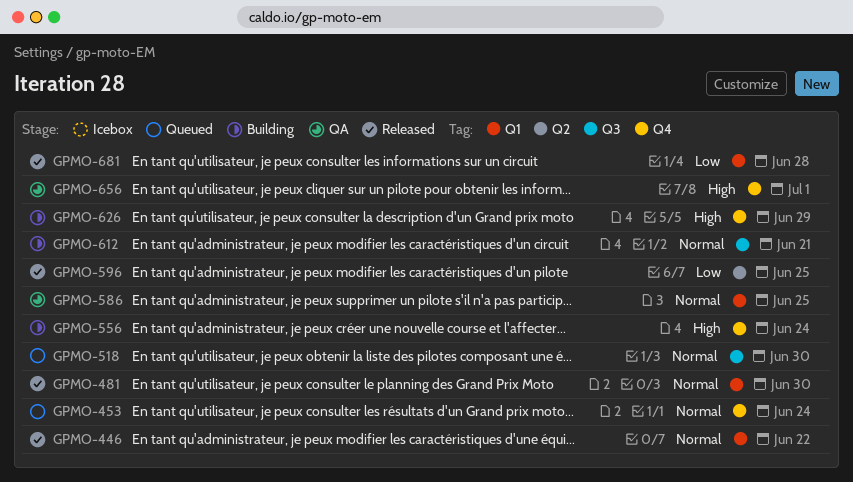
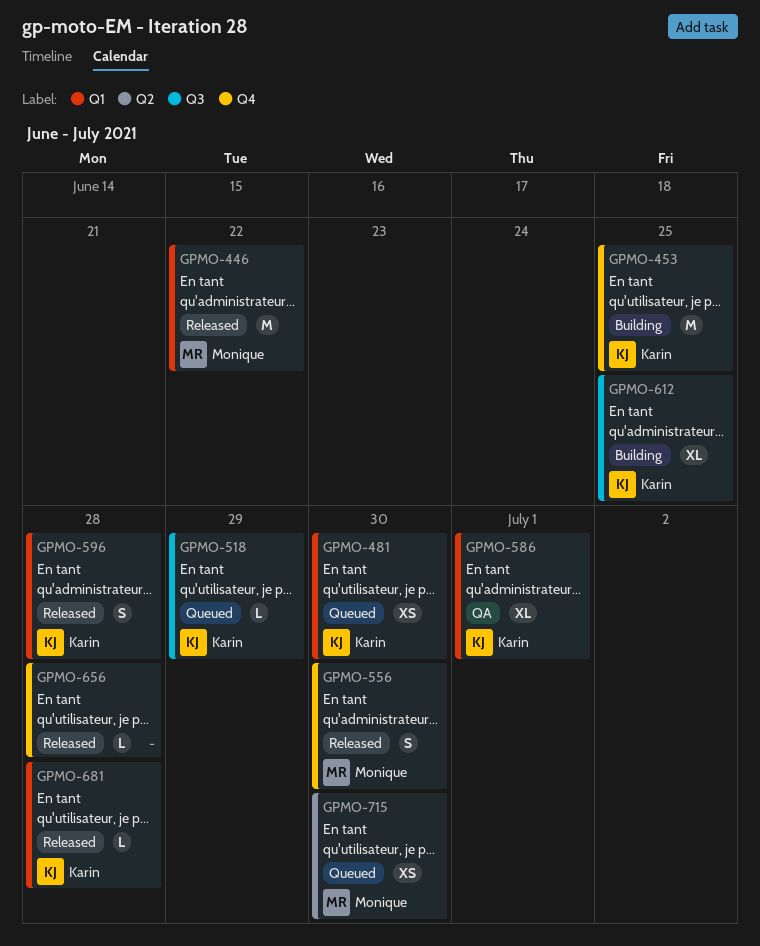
GPMO-453, status: Queued -> Building
GPMO-453, due: Jun 24 -> Jun 25
GPMO-481, status: Released -> Queued
GPMO-518, due: Jun 30 -> Jun 29
GPMO-556, status: Building -> Released
GPMO-556, due: Jun 24 -> Jun 30
GPMO-586, due: Jun 25 -> Jul 1
GPMO-596, label: Q2 -> Q1
GPMO-596, due: Jun 25 -> Jun 28
GPMO-612, due: Jun 21 -> Jun 25
GPMO-626: present -> none
GPMO-656, status: QA -> Released
GPMO-656, due: Jul 1 -> Jun 28
GPMO-715: none -> present

